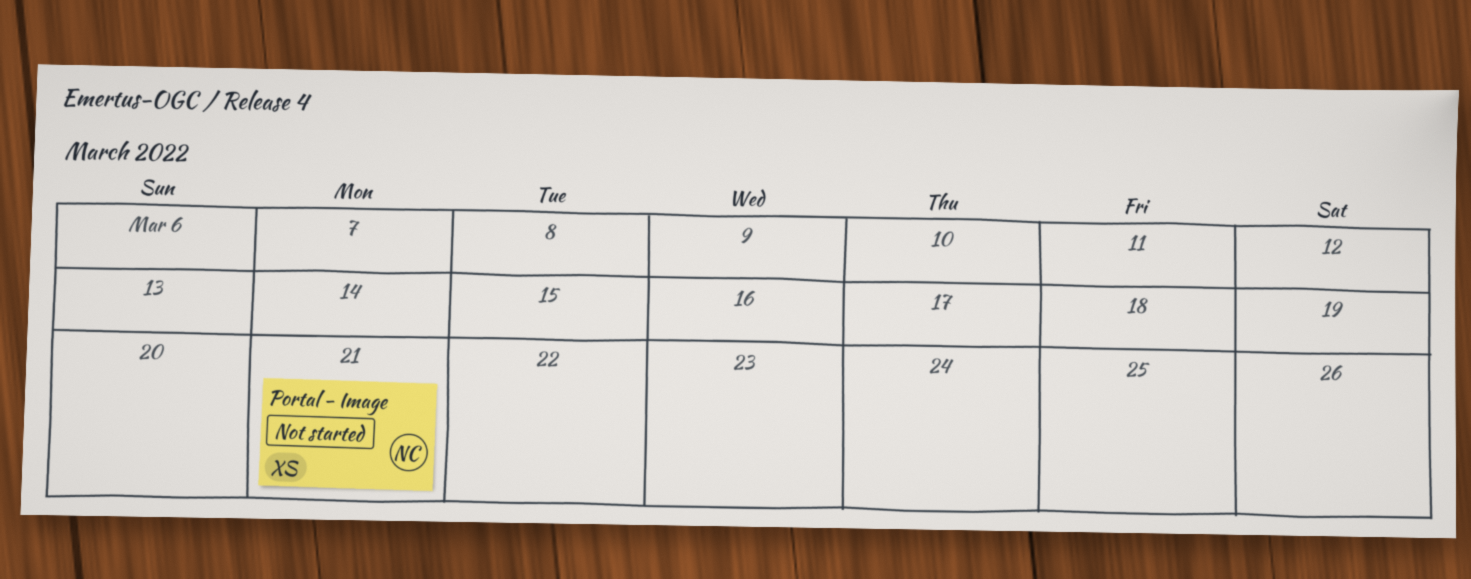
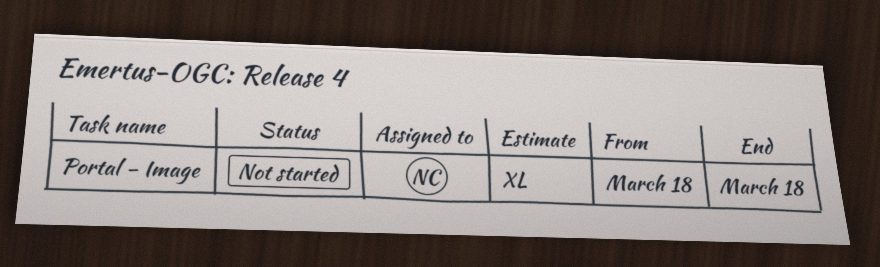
Portal - Image, estimate: XS -> XL
Portal - Image, due: Mar 21 -> Mar 18

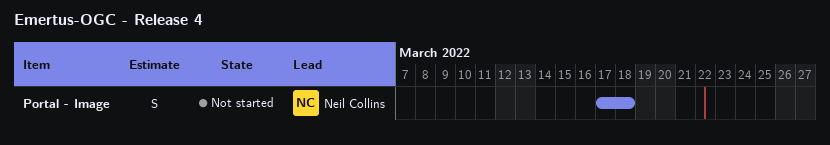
Portal - Image, estimate: XL -> S
Portal - Image, start: Mar 18 -> Mar 17

